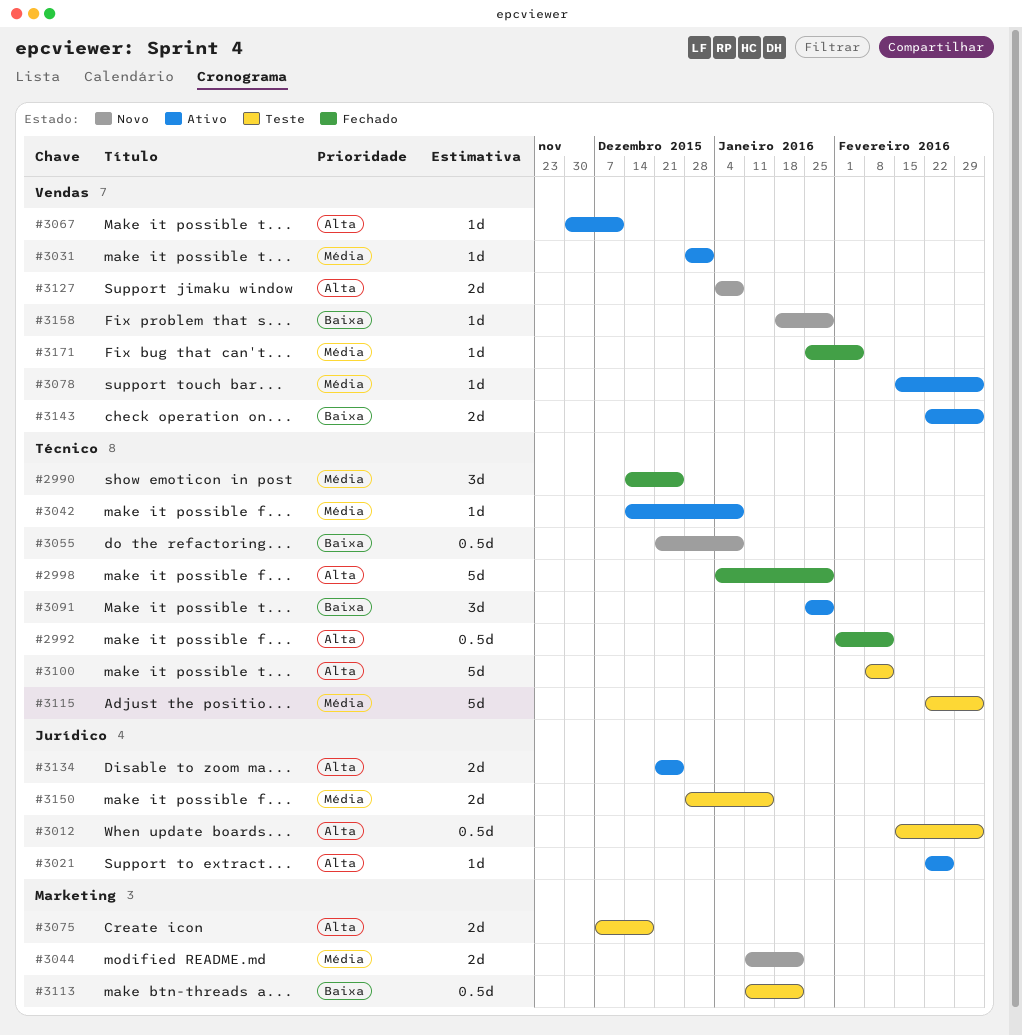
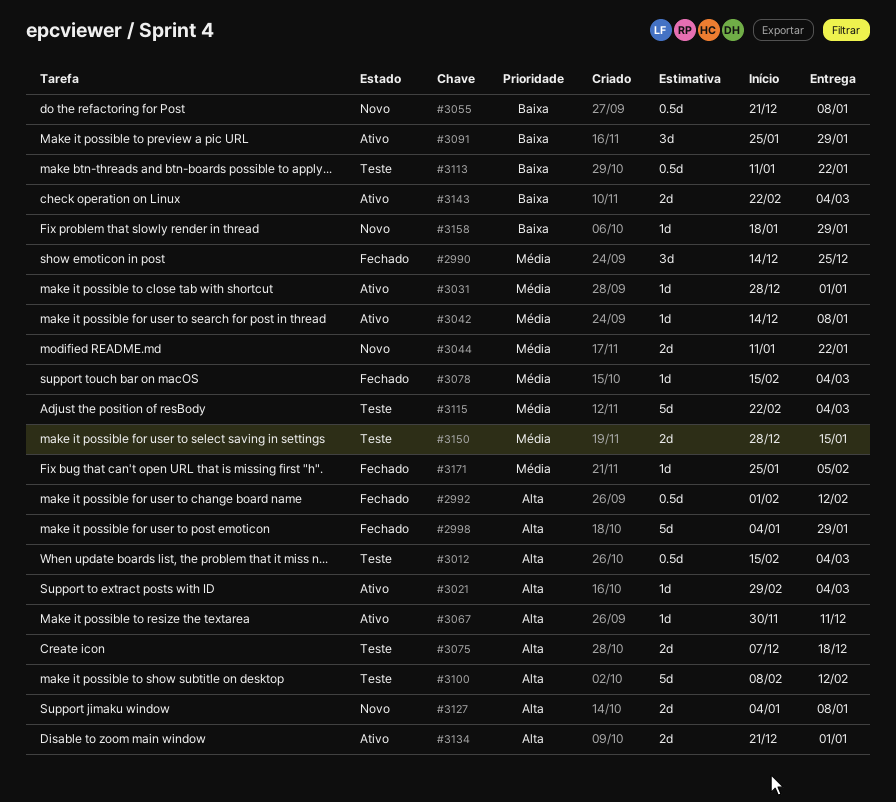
#3021, start: Feb 22 -> Feb 29
#3021, due: Feb 26 -> Mar 4
#3078, status: Ativo -> Fechado
#3134, due: Dec 25 -> Jan 1

